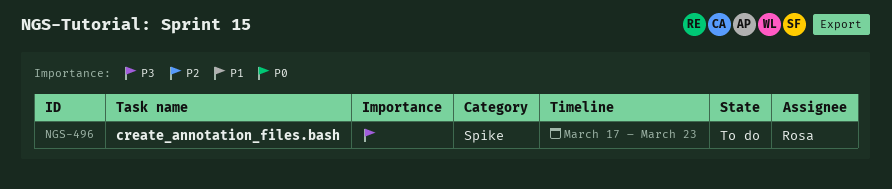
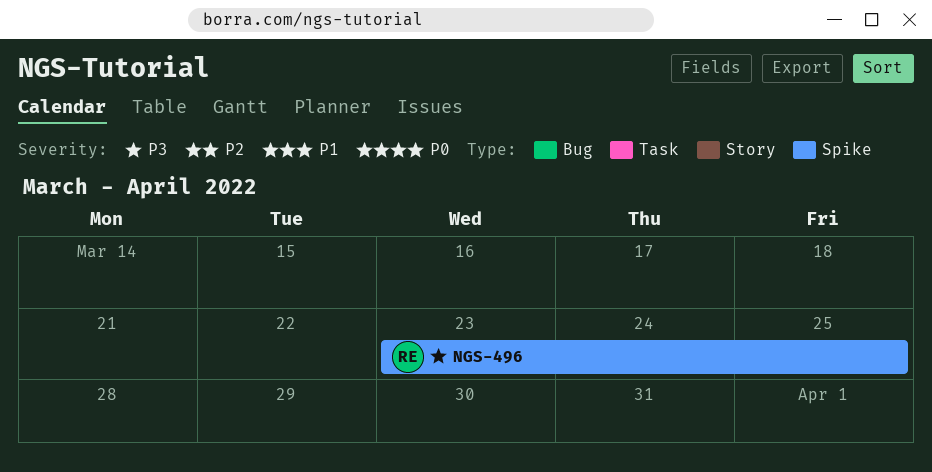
NGS-496, start: Mar 17 -> Mar 23
NGS-496, due: Mar 23 -> Mar 25

